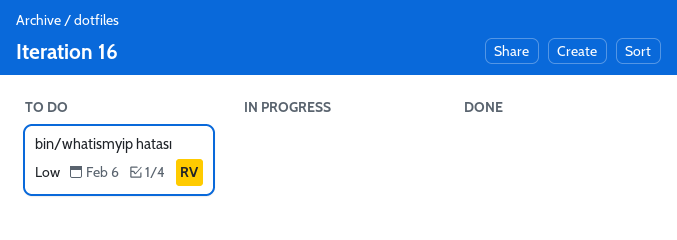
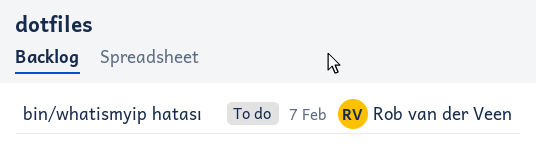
bin/whatismyip hatası, due: Feb 6 -> Feb 7

